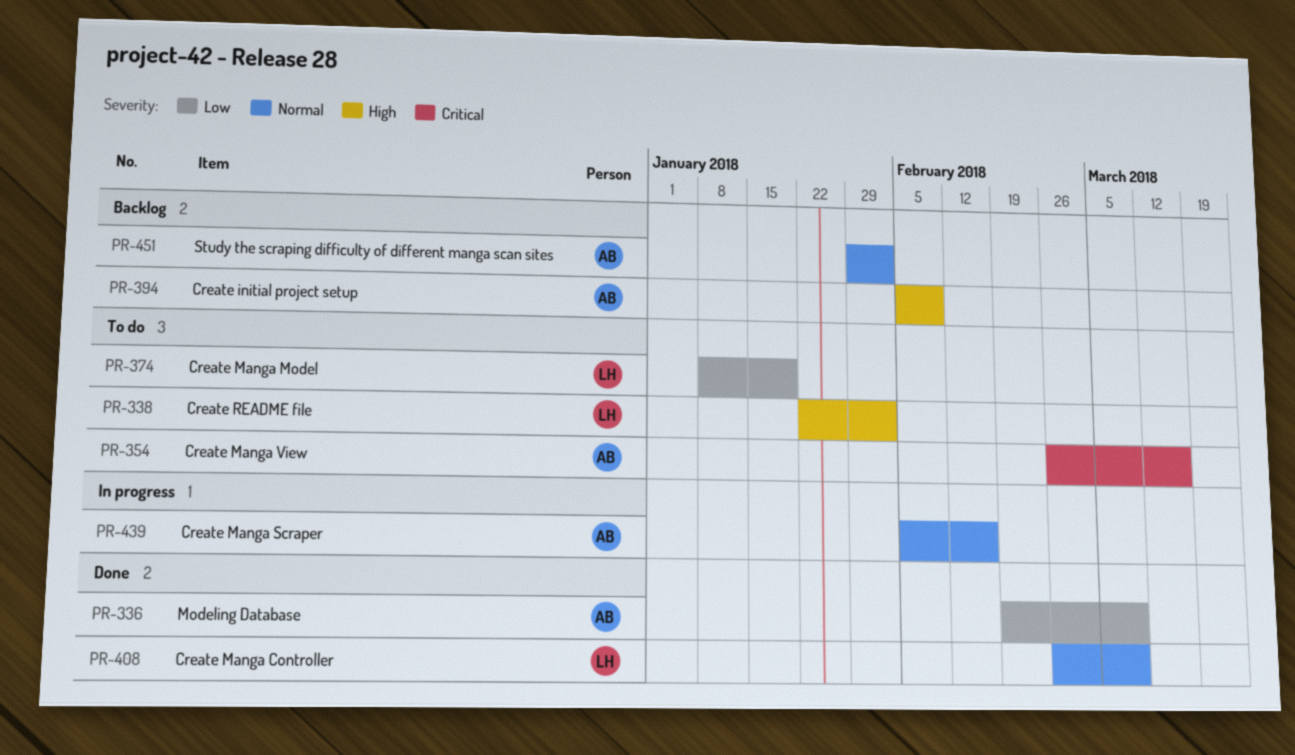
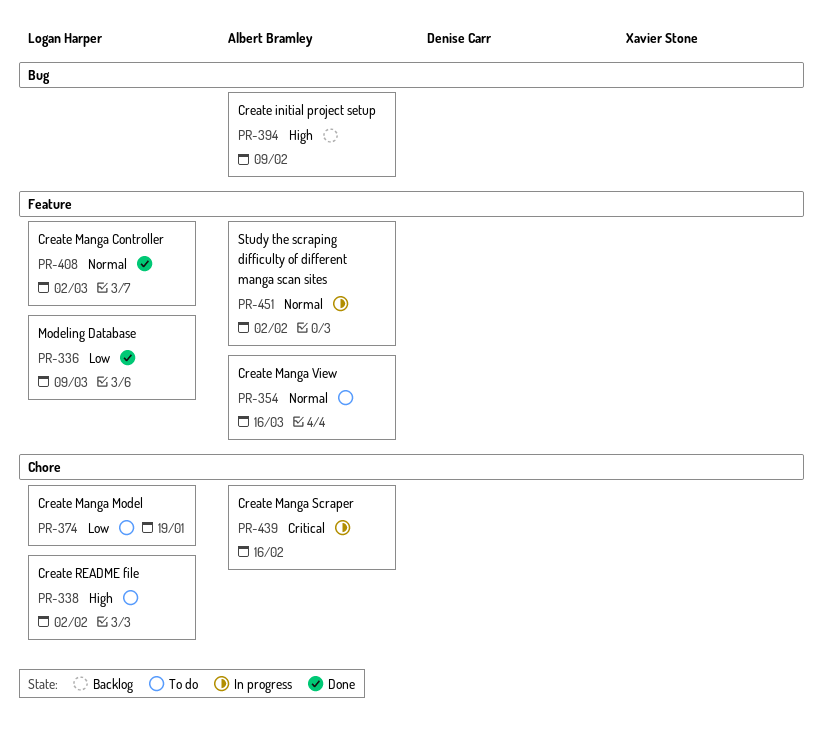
PR-336, owner: Albert Bramley -> Logan Harper
PR-354, priority: Critical -> Normal
PR-408, due: Mar 9 -> Mar 2
PR-439, priority: Normal -> Critical
PR-451, status: Backlog -> In progress

